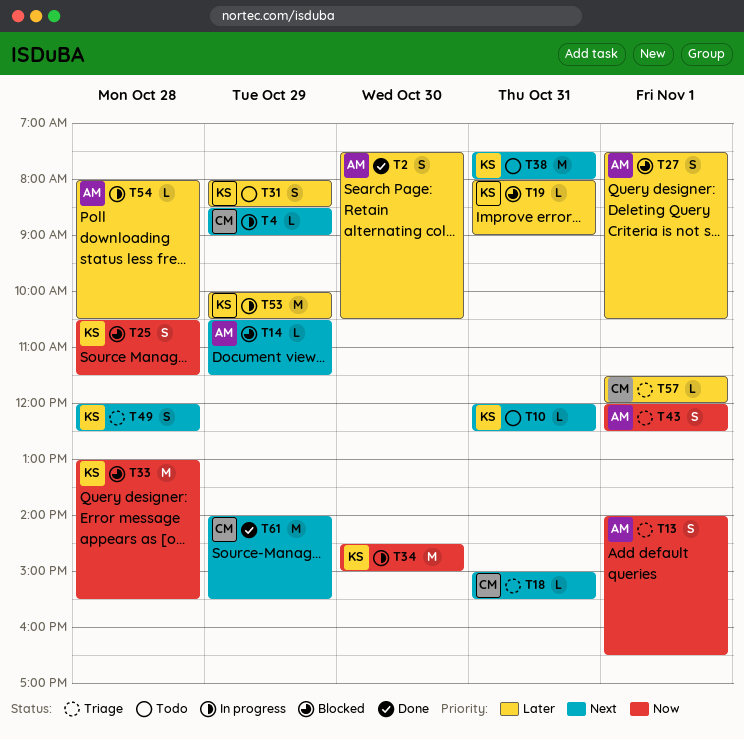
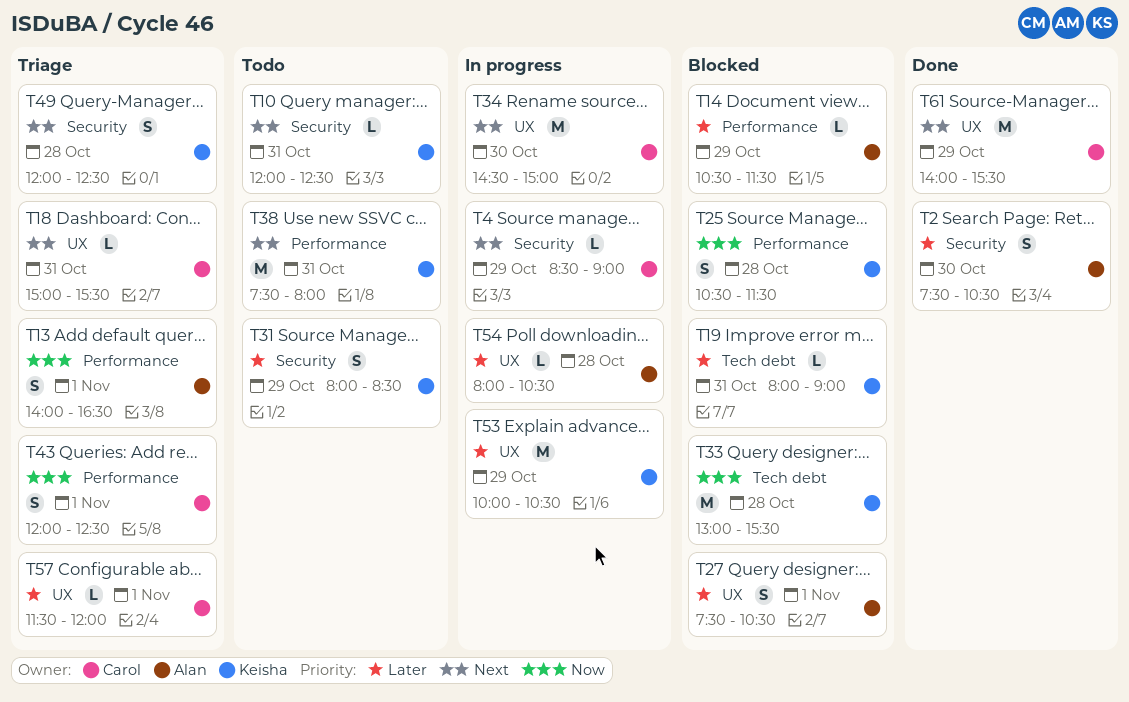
T14, priority: Next -> Later
T34, owner: Keisha -> Carol
T34, priority: Now -> Next
T43, owner: Alan -> Carol

